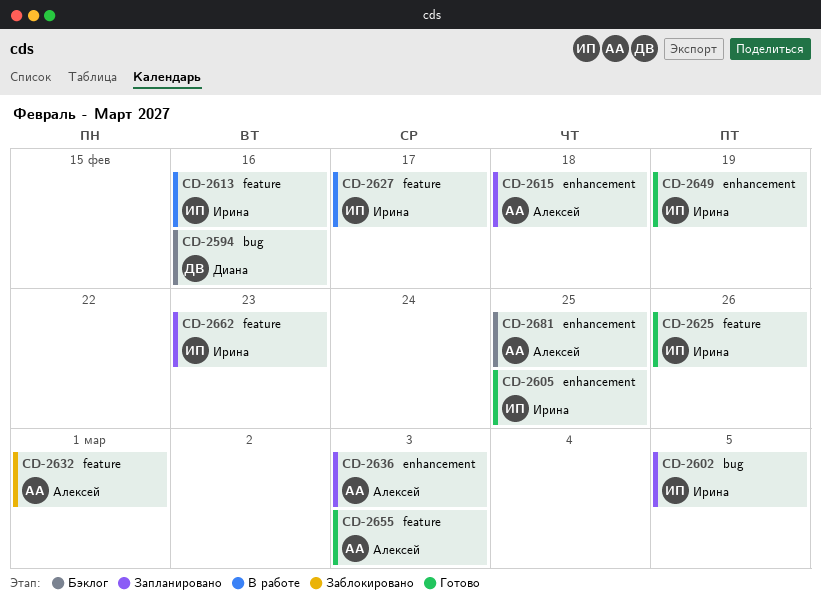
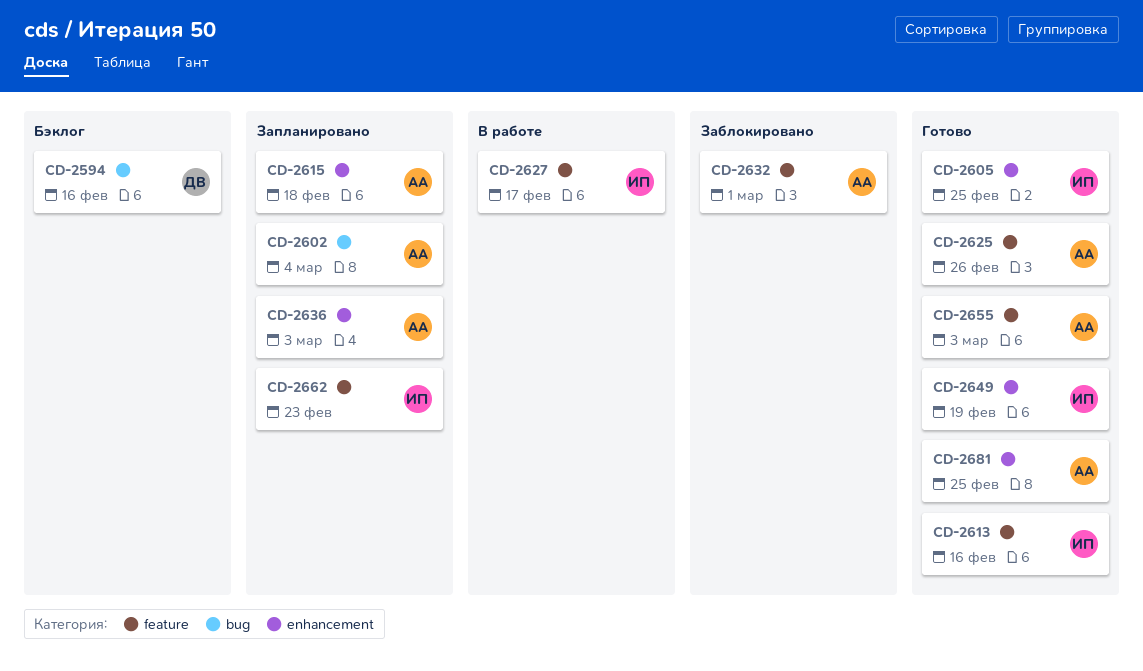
CD-2602, owner: Ирина -> Алексей
CD-2602, due: Mar 5 -> Mar 4
CD-2613, status: В работе -> Готово
CD-2625, owner: Ирина -> Алексей
CD-2681, status: Бэклог -> Готово

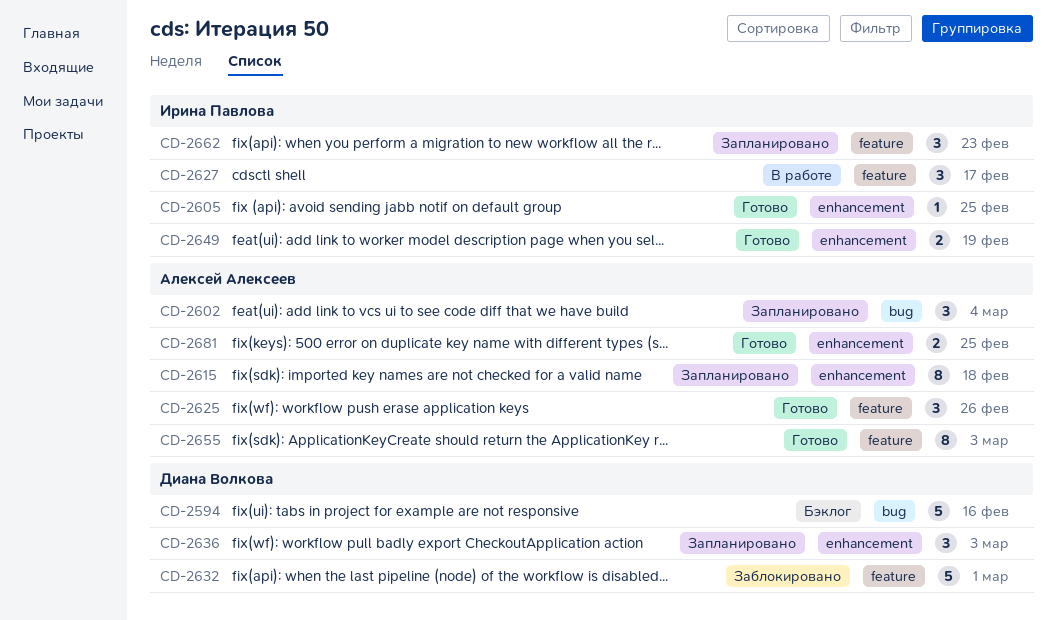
CD-2613: present -> none
CD-2632, owner: Алексей Алексеев -> Диана Волкова
CD-2636, owner: Алексей Алексеев -> Диана Волкова

